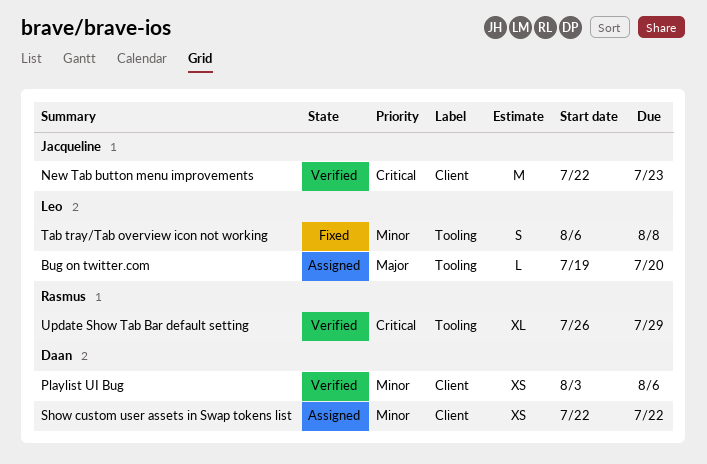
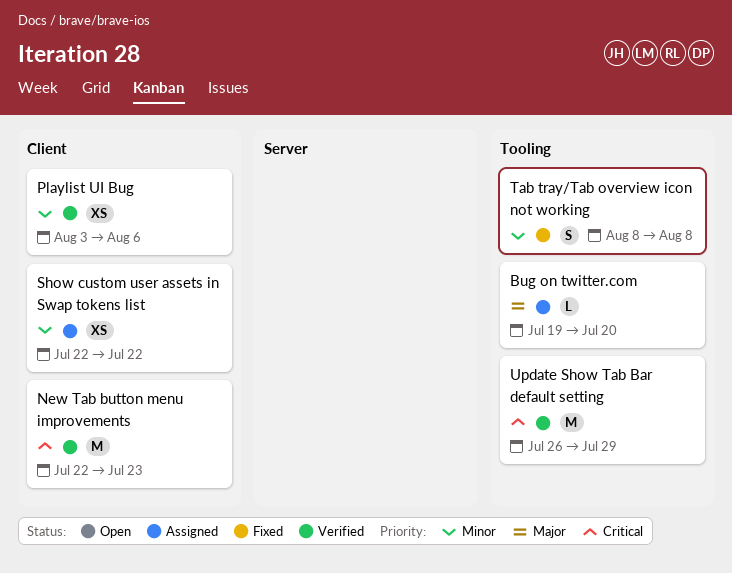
Tab tray/Tab overview icon not working, start: Aug 6 -> Aug 8
Update Show Tab Bar default setting, estimate: XL -> M

